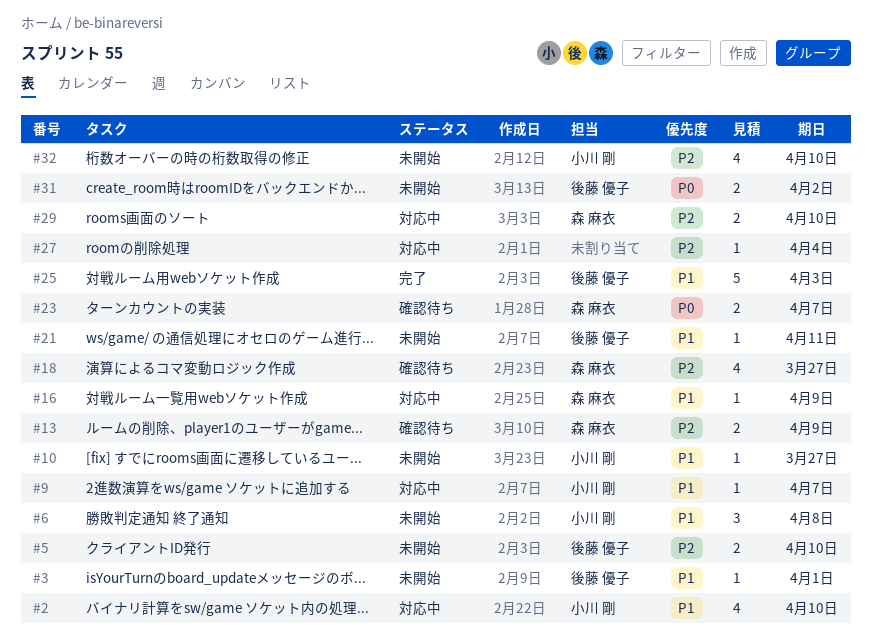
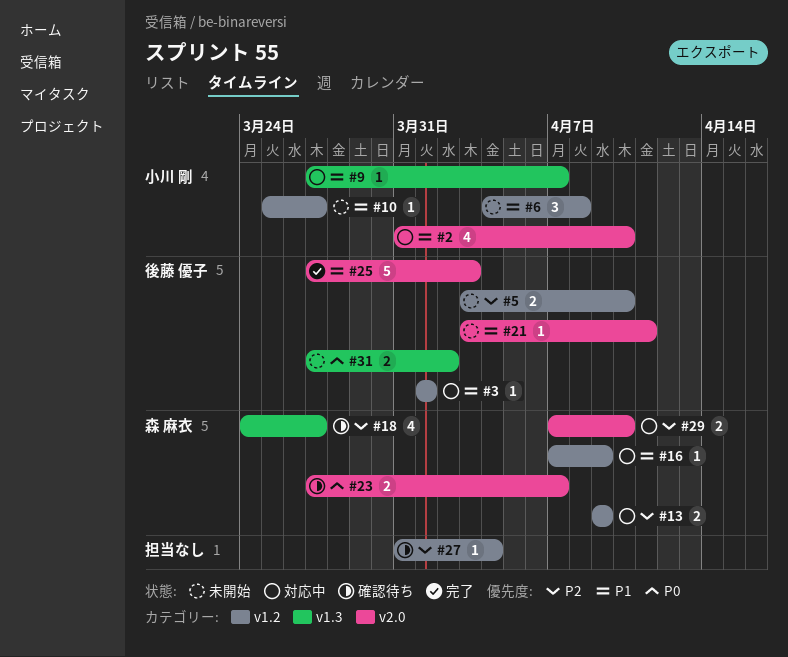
#3, status: 未開始 -> 対応中
#13, status: 確認待ち -> 対応中
#27, status: 対応中 -> 確認待ち
#32: present -> none

